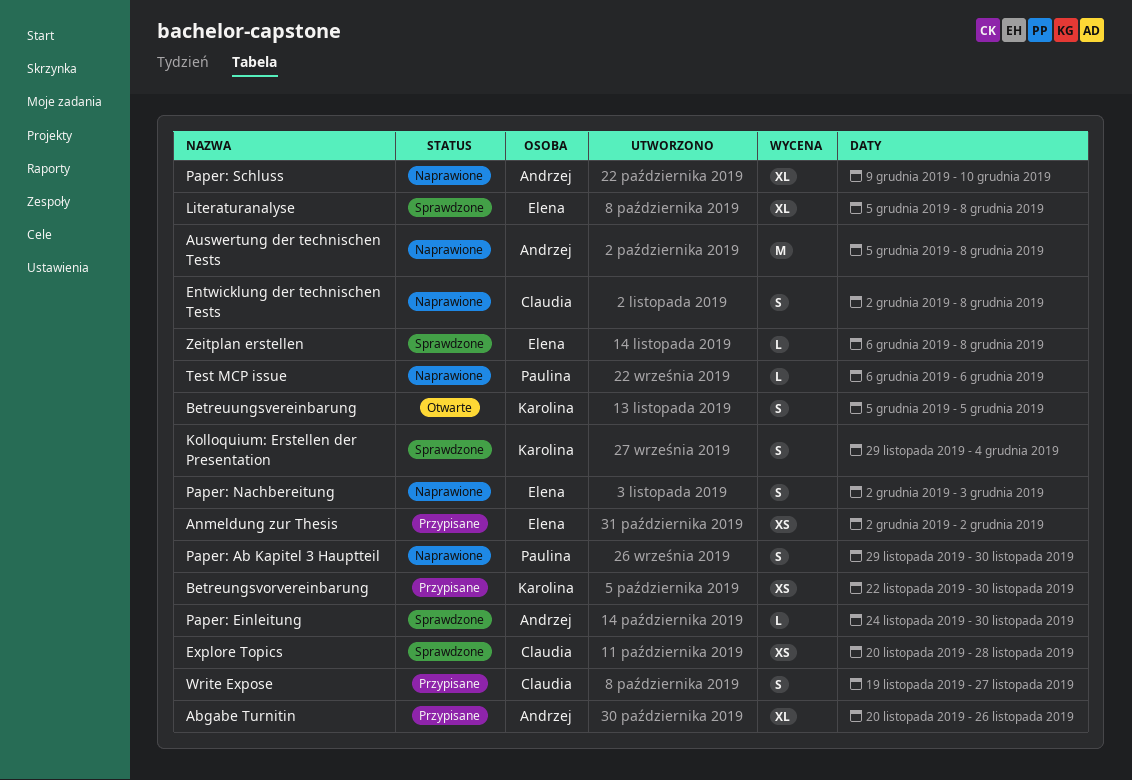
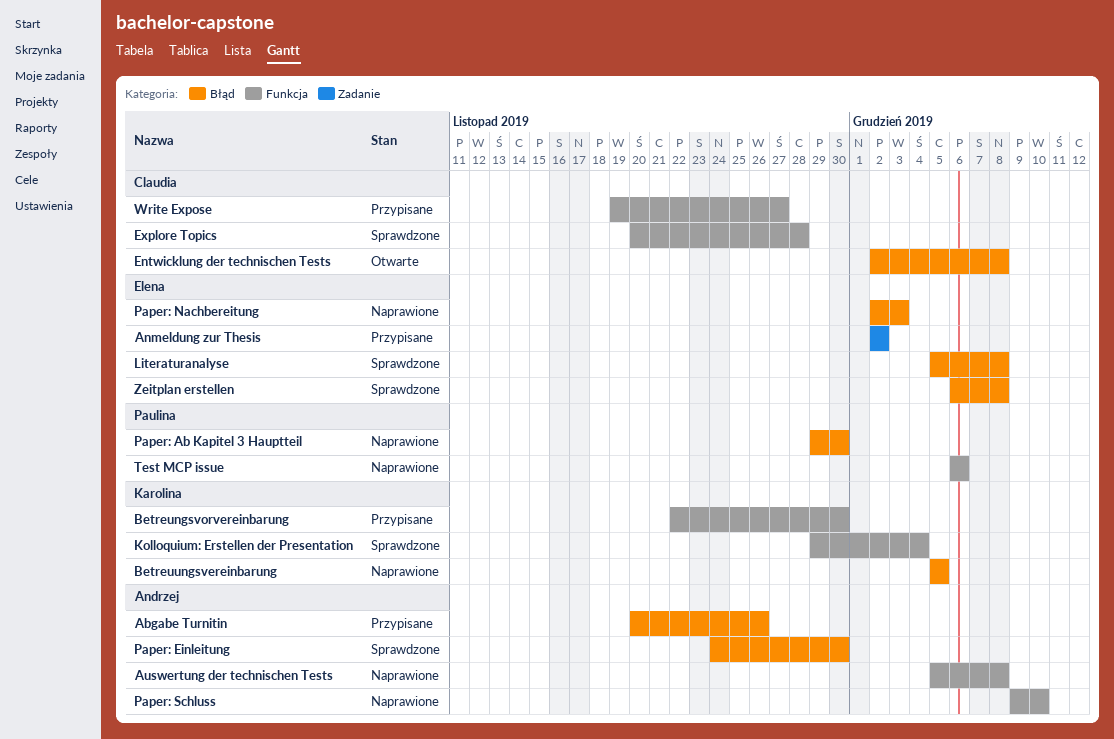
Betreuungsvereinbarung, status: Otwarte -> Naprawione
Entwicklung der technischen Tests, status: Naprawione -> Otwarte

